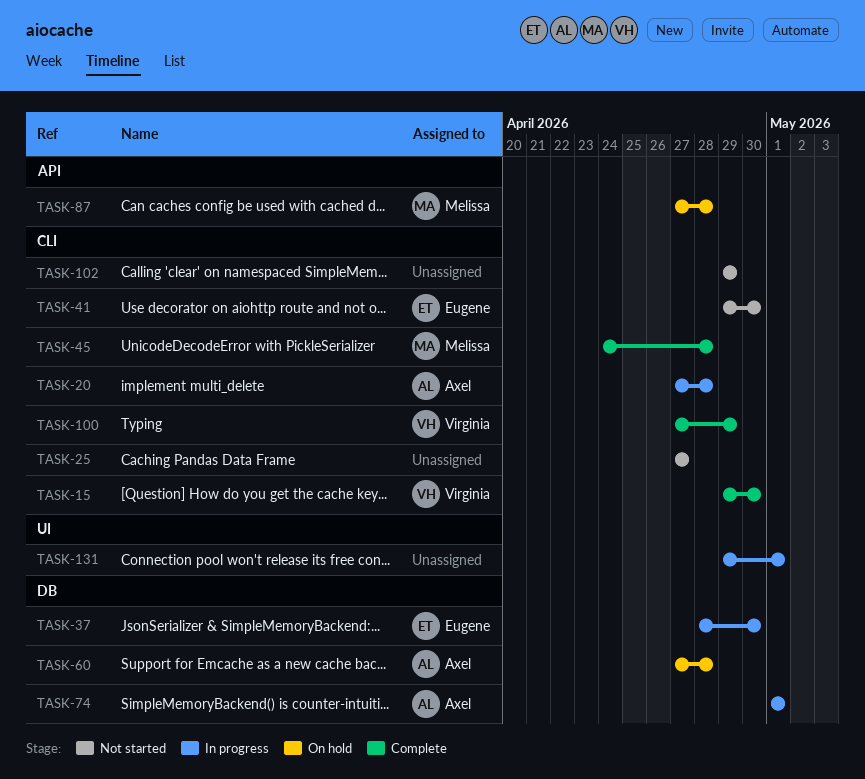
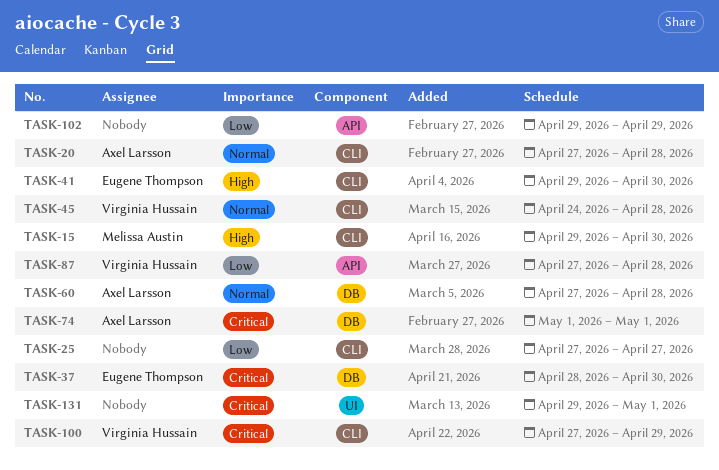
TASK-15, owner: Virginia Hussain -> Melissa Austin
TASK-45, owner: Melissa Austin -> Virginia Hussain
TASK-87, owner: Melissa Austin -> Virginia Hussain
TASK-102, label: CLI -> API

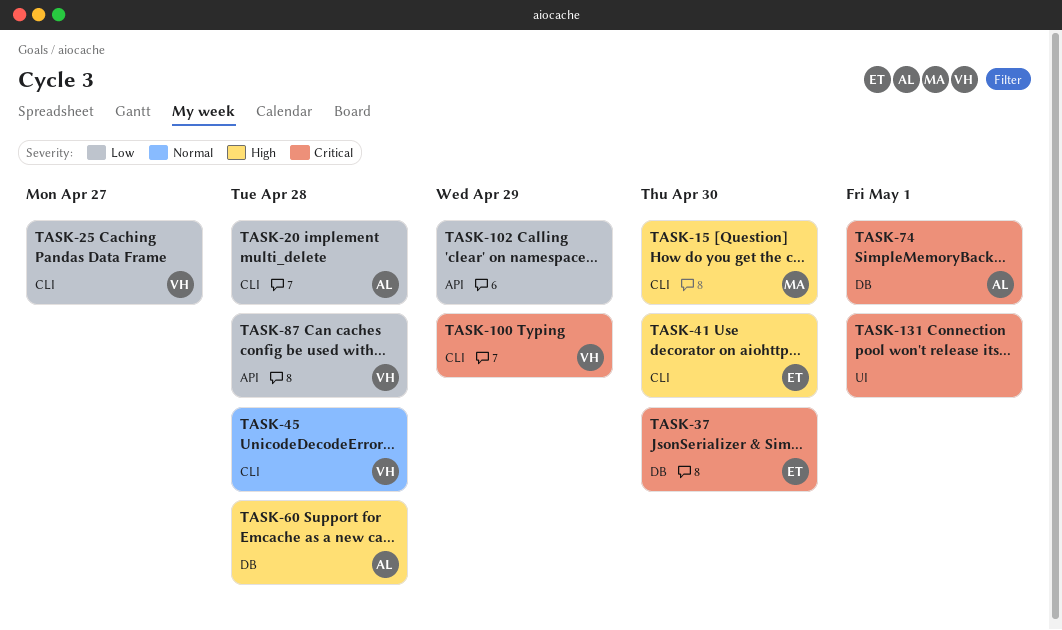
TASK-20, priority: Normal -> Low
TASK-25, owner: none -> Virginia Hussain
TASK-60, priority: Normal -> High

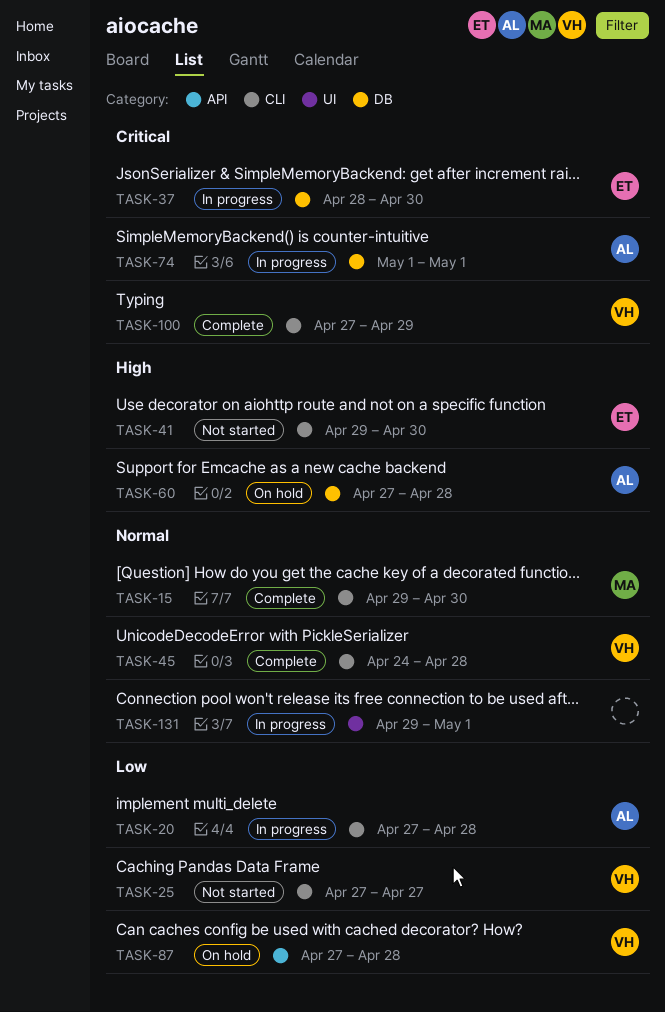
TASK-15, priority: High -> Normal
TASK-102: present -> none
TASK-131, priority: Critical -> Normal

